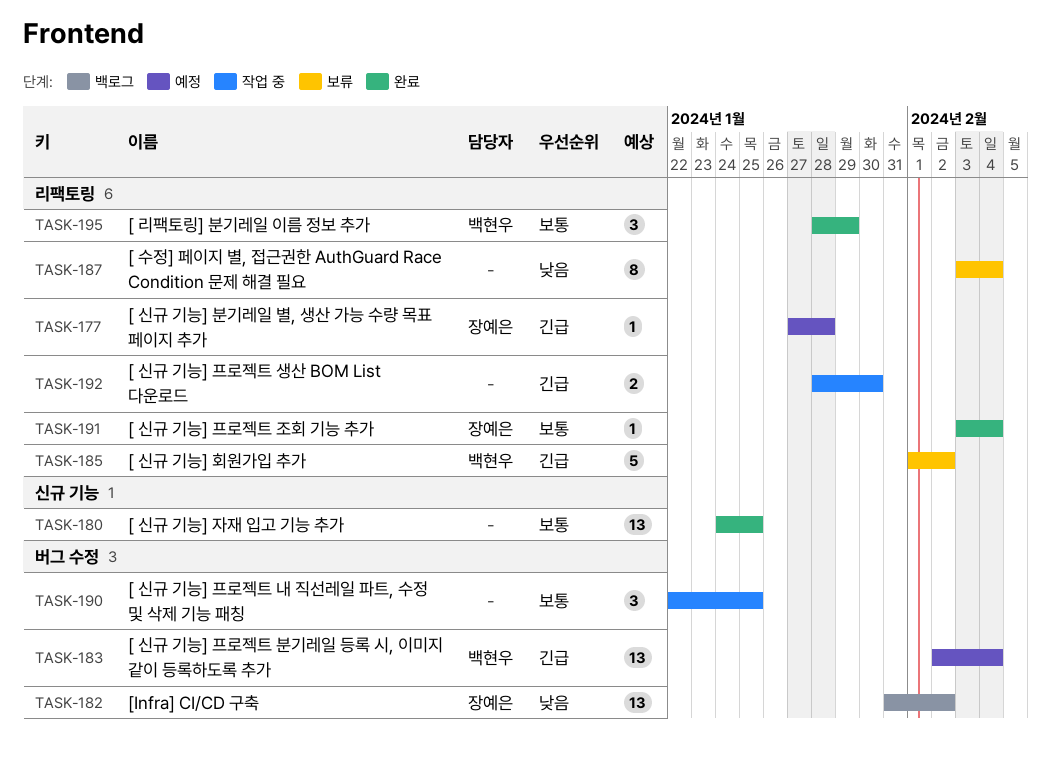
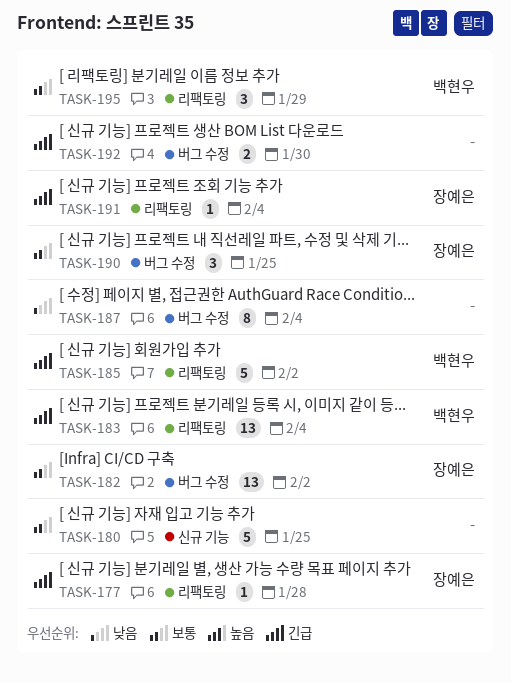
TASK-180, estimate: 13 -> 5
TASK-182, priority: 낮음 -> 보통
TASK-183, label: 버그 수정 -> 리팩토링
TASK-187, label: 리팩토링 -> 버그 수정
TASK-190, owner: none -> 장예은
TASK-191, priority: 보통 -> 긴급
TASK-192, label: 리팩토링 -> 버그 수정

